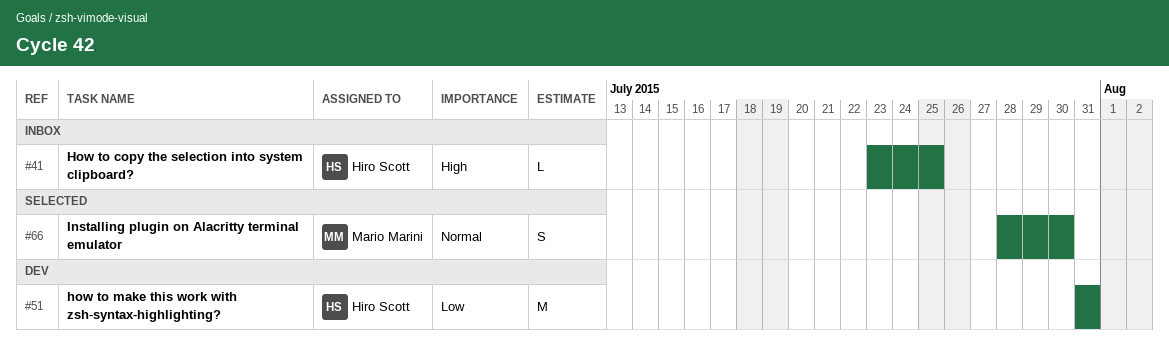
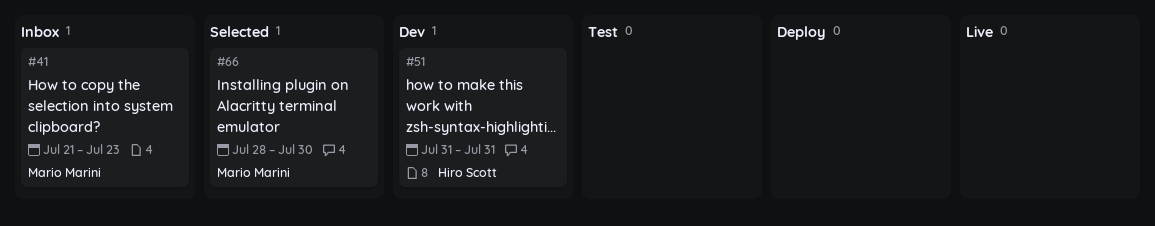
#41, owner: Hiro Scott -> Mario Marini
#41, start: Jul 23 -> Jul 21
#41, due: Jul 25 -> Jul 23

